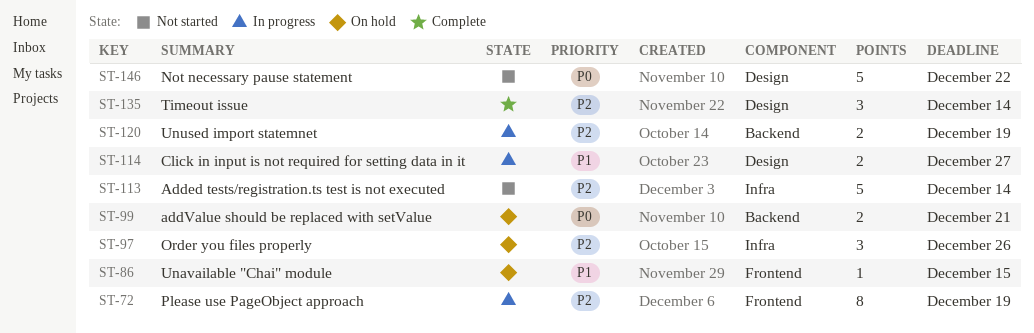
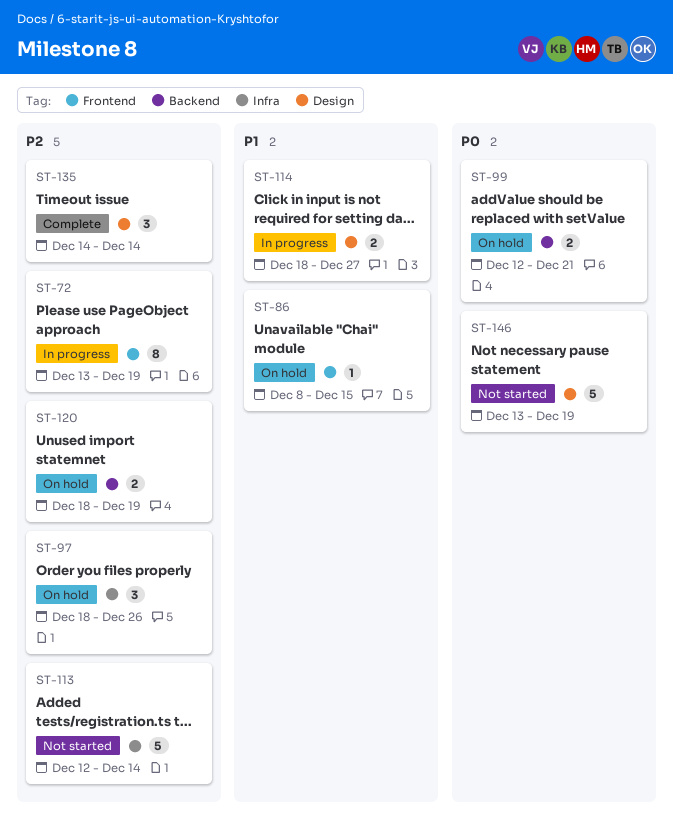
ST-120, status: In progress -> On hold
ST-146, due: Dec 22 -> Dec 19

